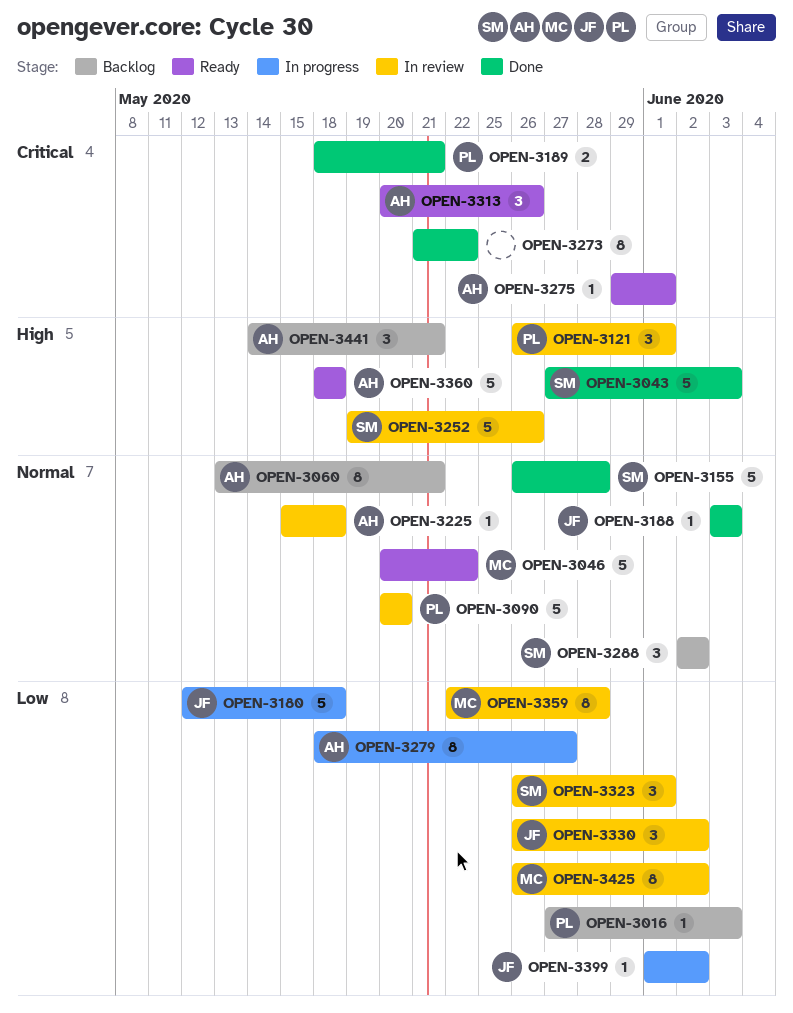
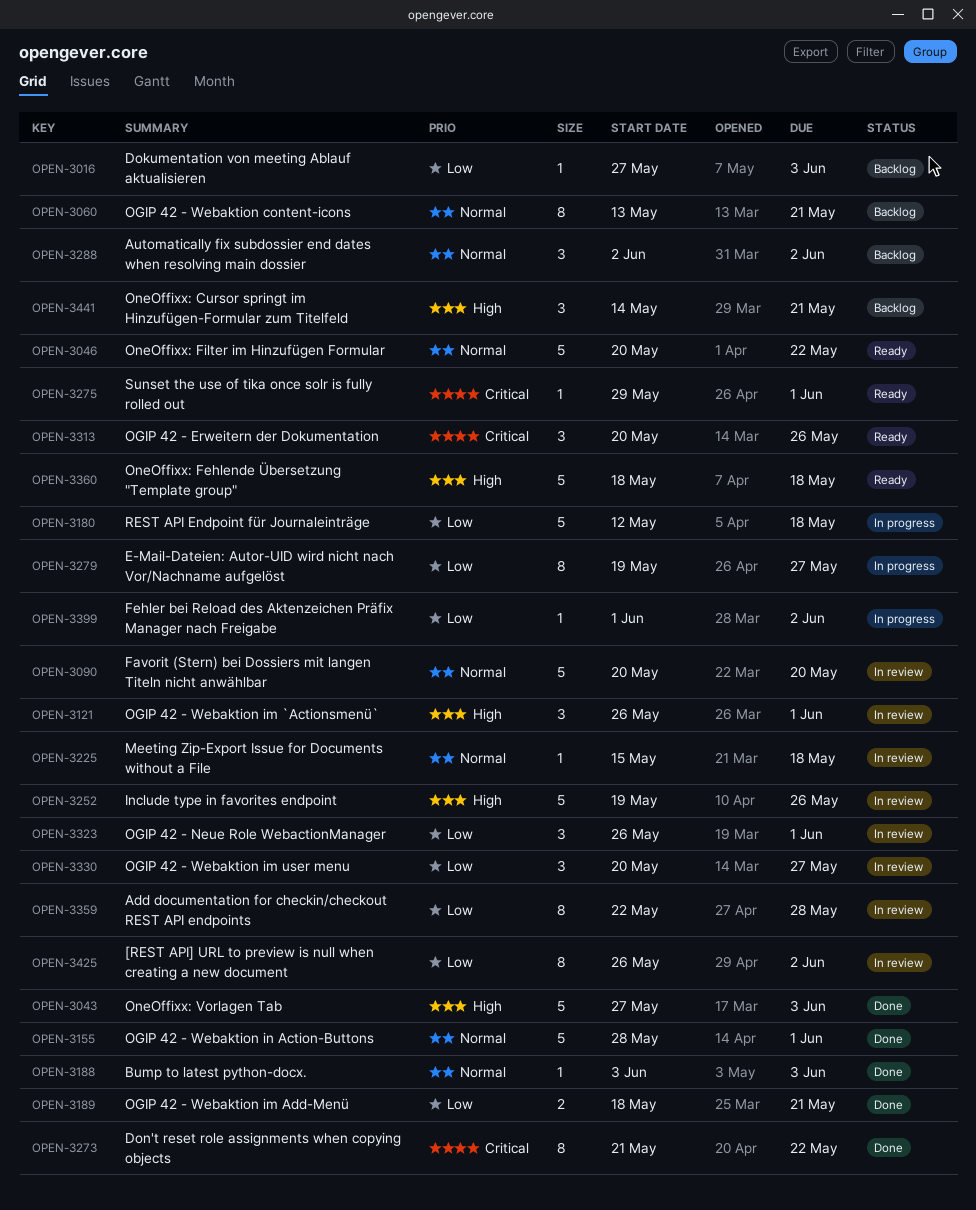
OPEN-3155, start: May 26 -> May 28
OPEN-3155, due: May 28 -> Jun 1
OPEN-3189, priority: Critical -> Low
OPEN-3279, start: May 18 -> May 19
OPEN-3330, start: May 26 -> May 20
OPEN-3330, due: Jun 2 -> May 27

